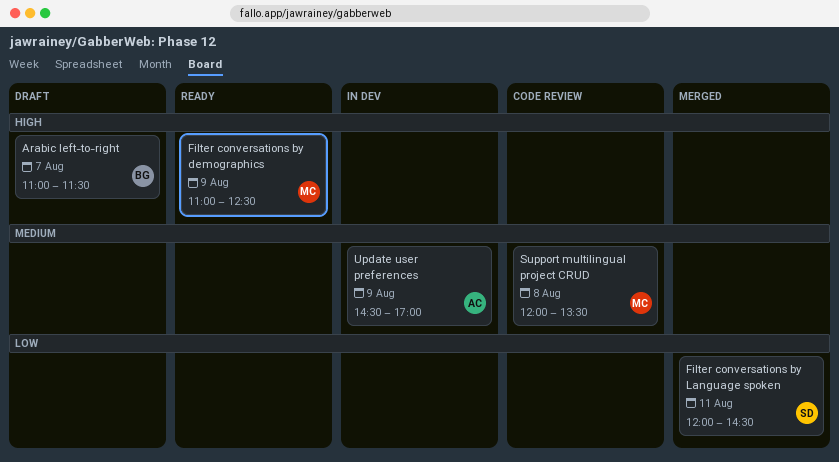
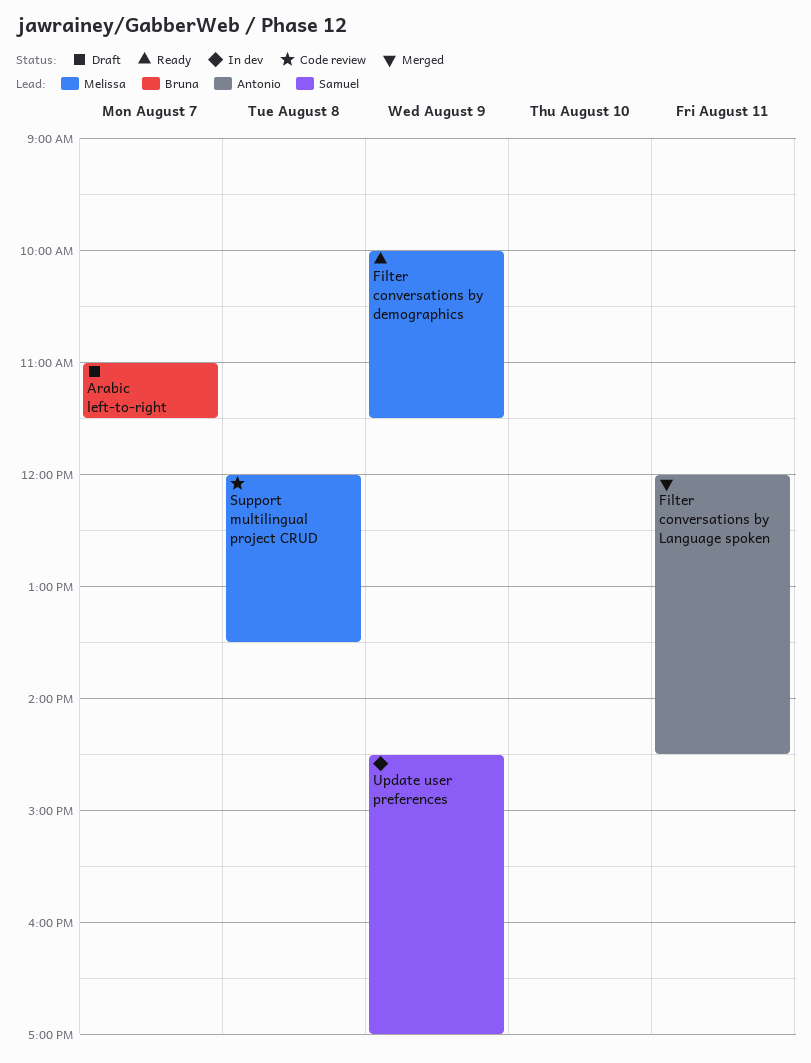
Filter conversations by demographics, begins: 11:00 -> 10:00
Filter conversations by demographics, ends: 12:30 -> 11:30
Filter conversations by Language spoken, owner: Samuel -> Antonio
Update user preferences, owner: Antonio -> Samuel

